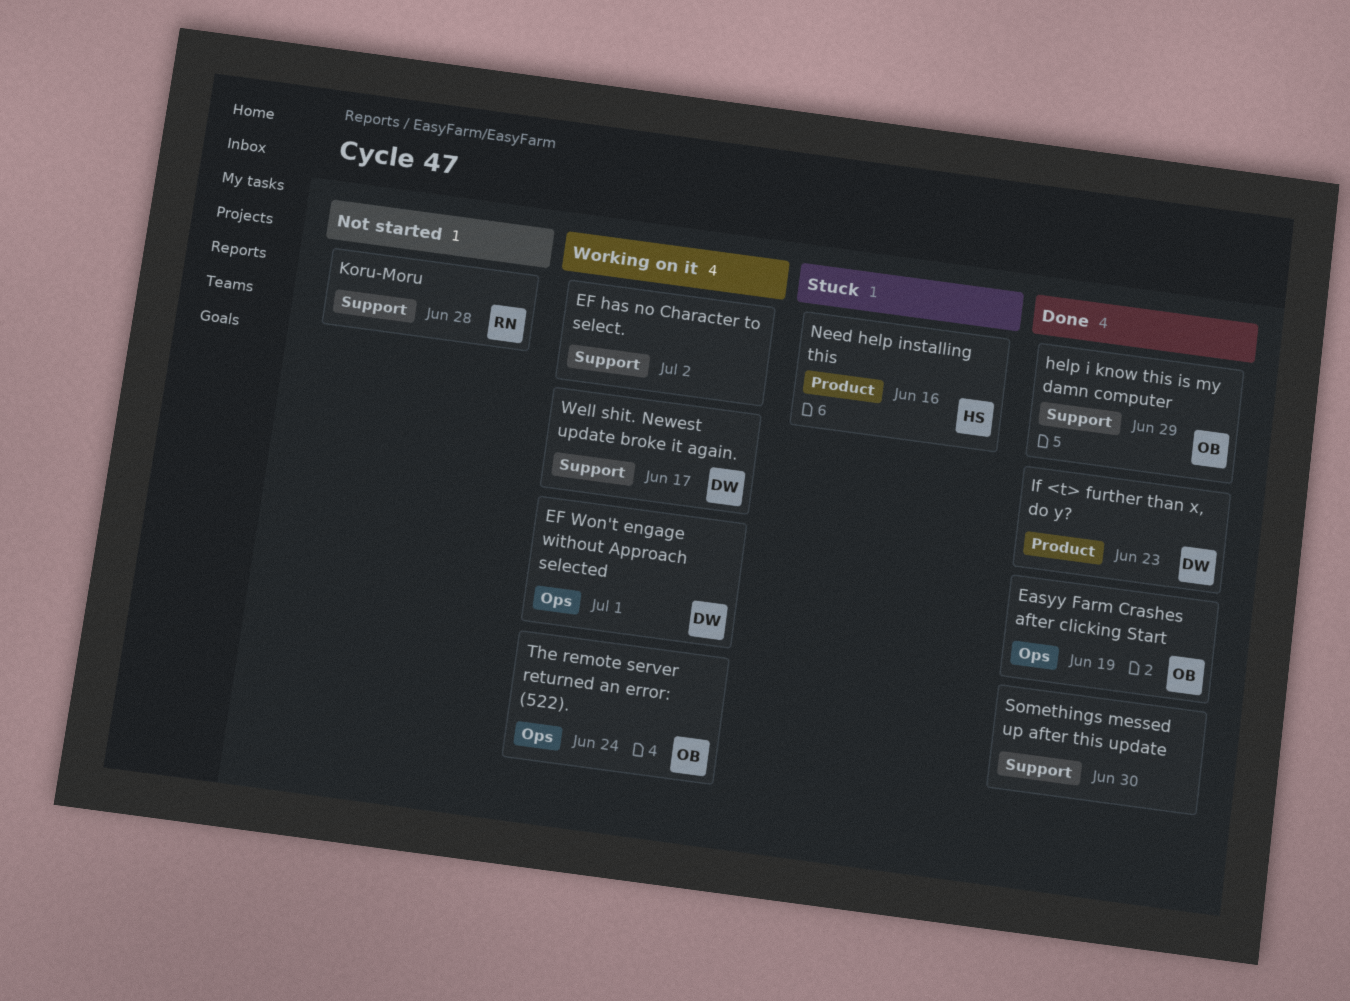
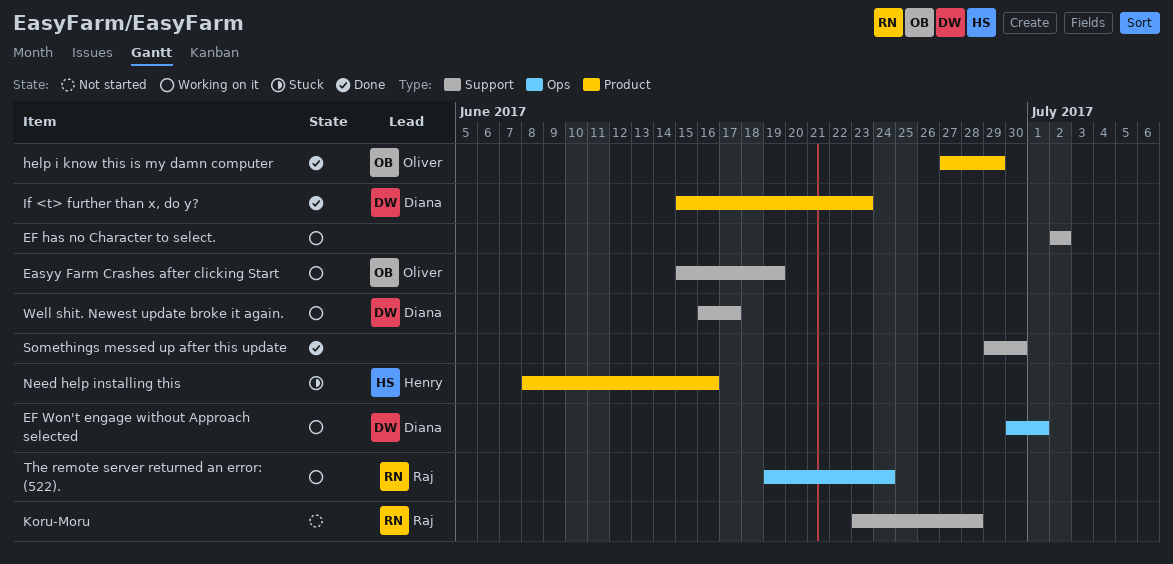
Easyy Farm Crashes after clicking Start, status: Done -> Working on it
Easyy Farm Crashes after clicking Start, label: Ops -> Support
help i know this is my damn computer, label: Support -> Product
The remote server returned an error: (522)., owner: Oliver -> Raj

